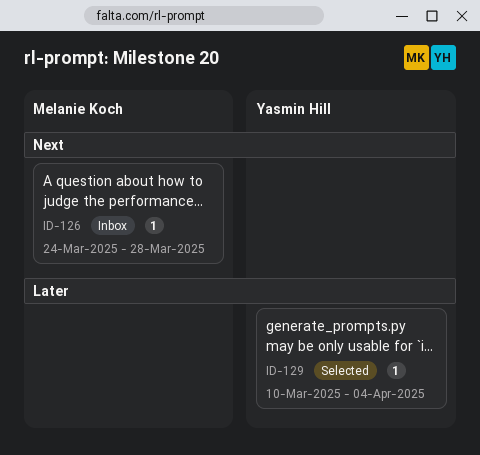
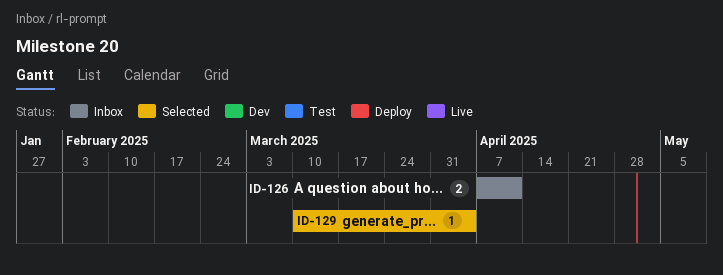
ID-126, estimate: 1 -> 2
ID-126, start: Mar 24 -> Apr 7
ID-126, due: Mar 28 -> Apr 11

